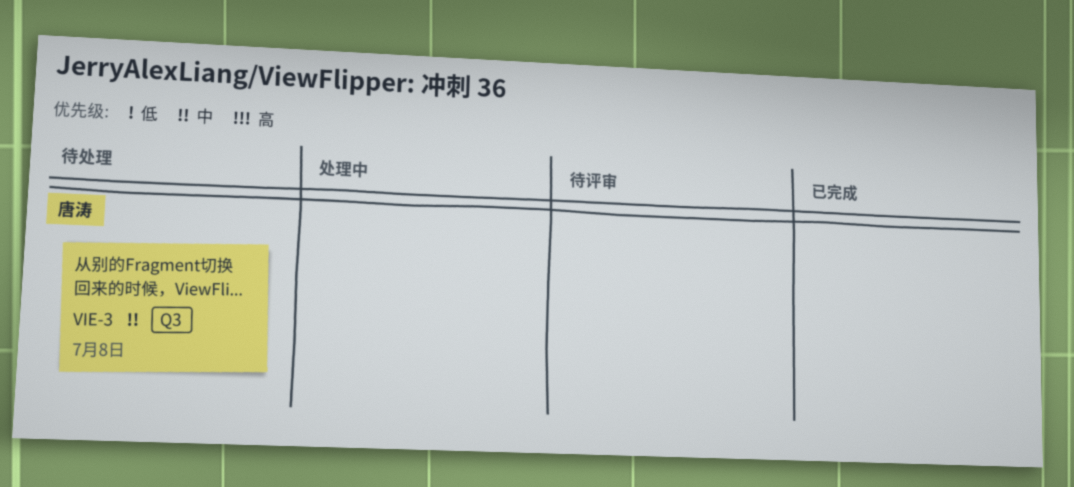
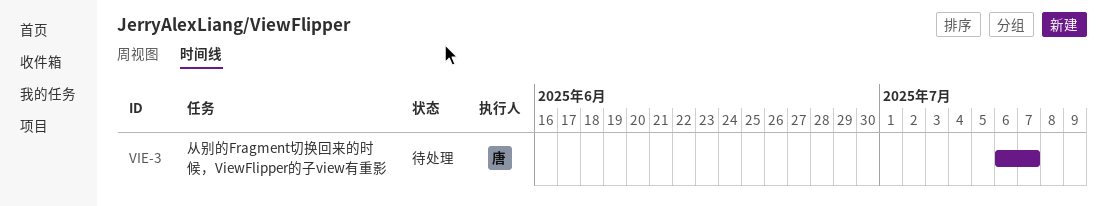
VIE-3, due: Jul 8 -> Jul 7

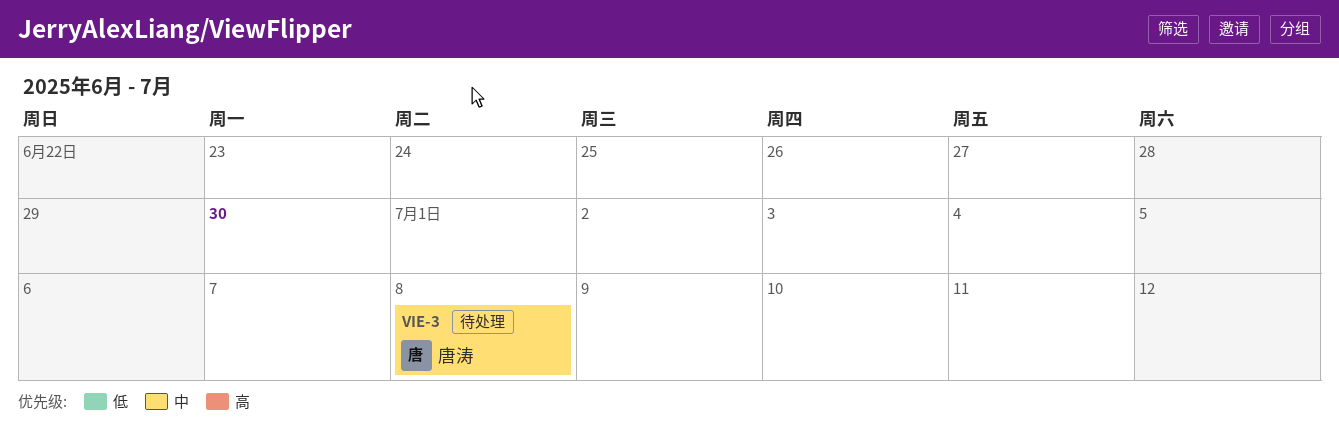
VIE-3, due: Jul 7 -> Jul 8

